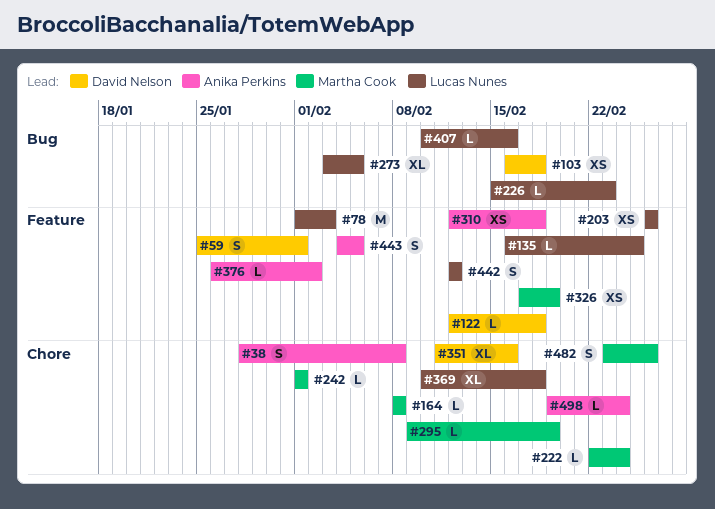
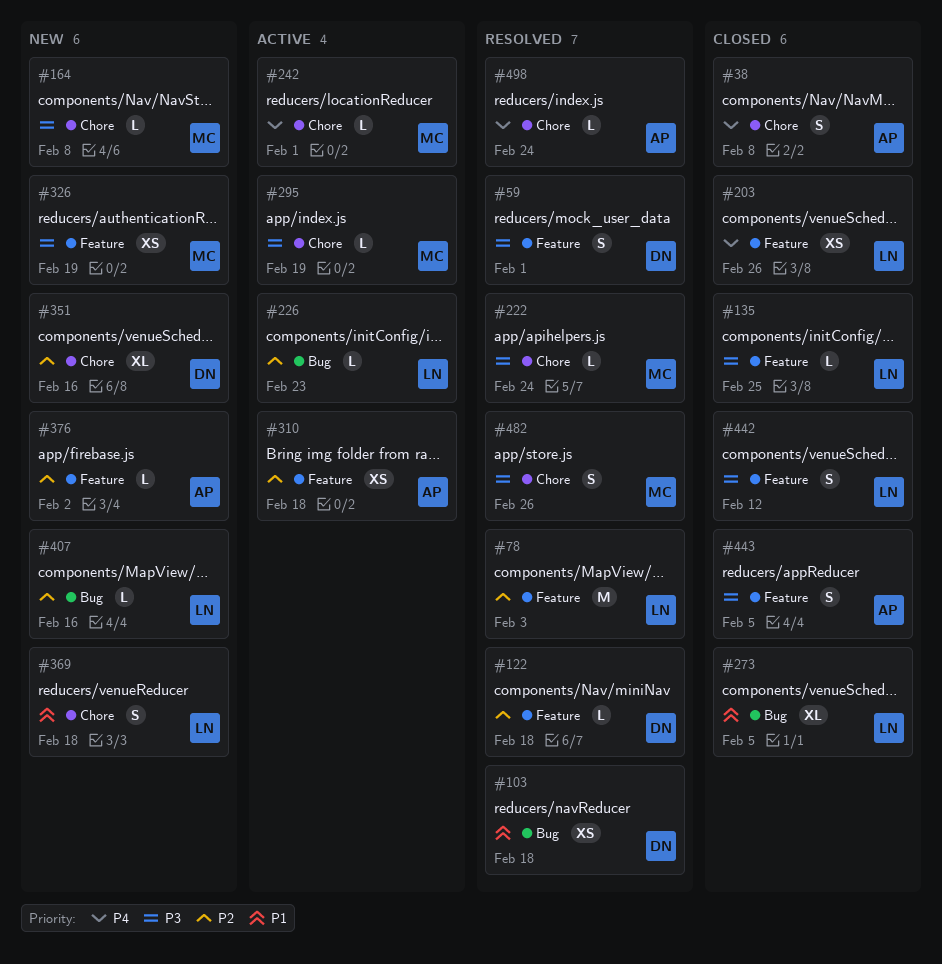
#369, estimate: XL -> S

